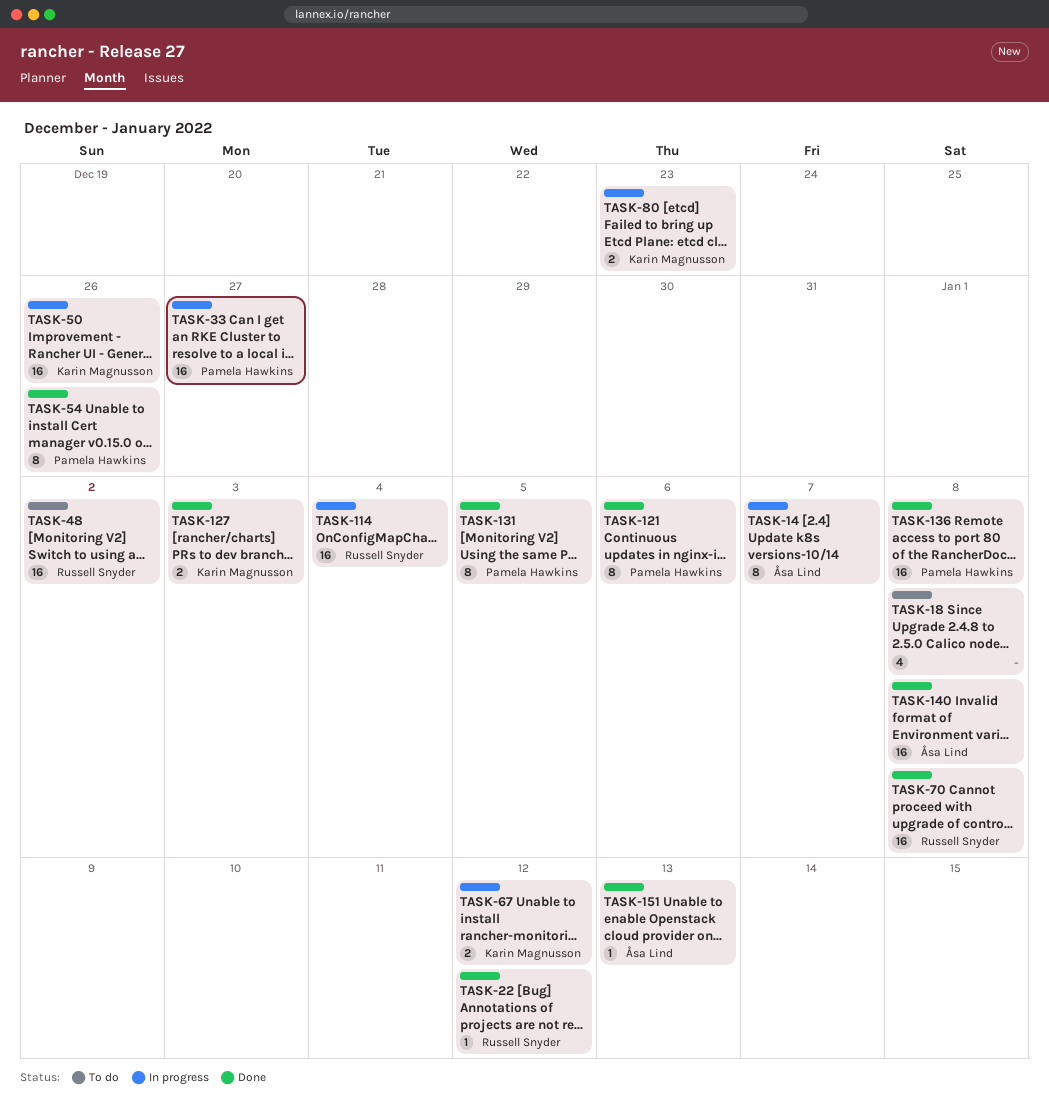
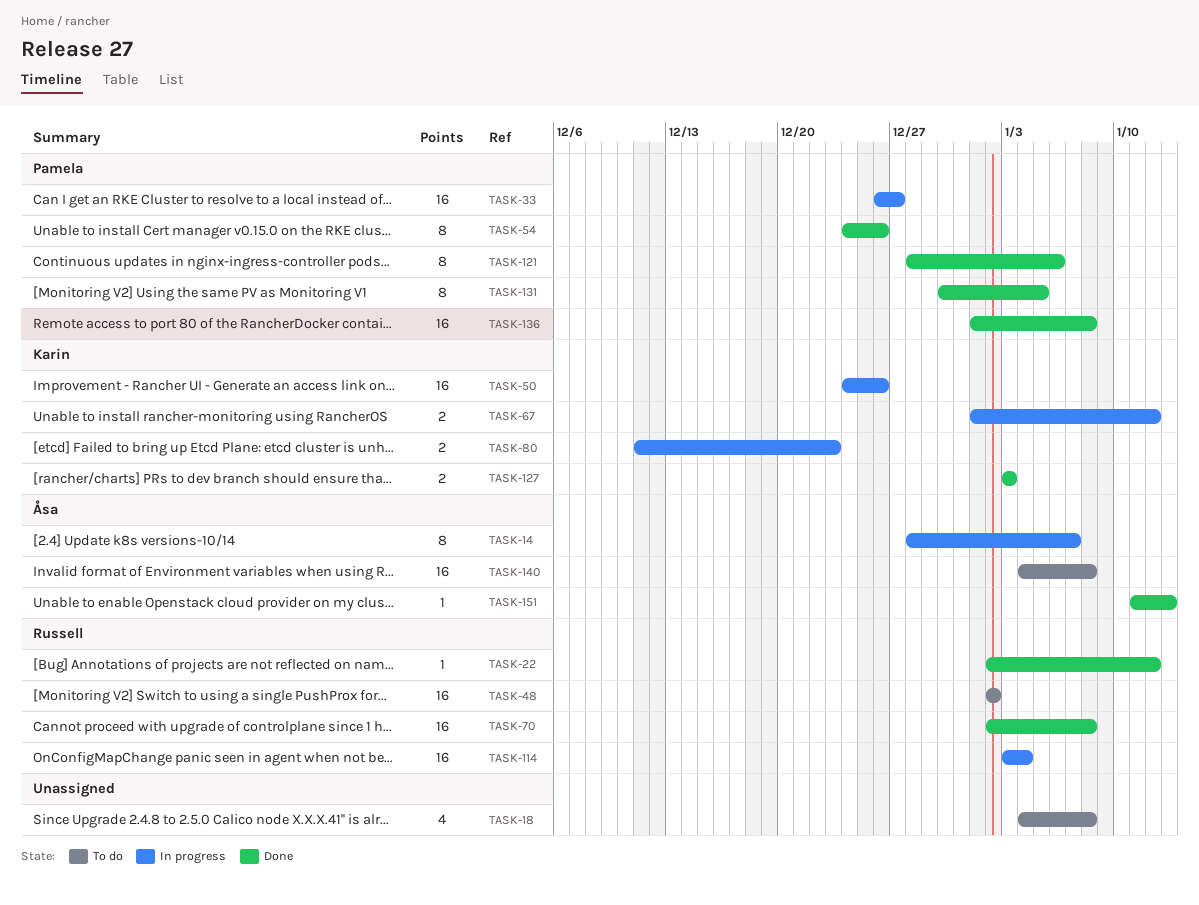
TASK-140, status: Done -> To do

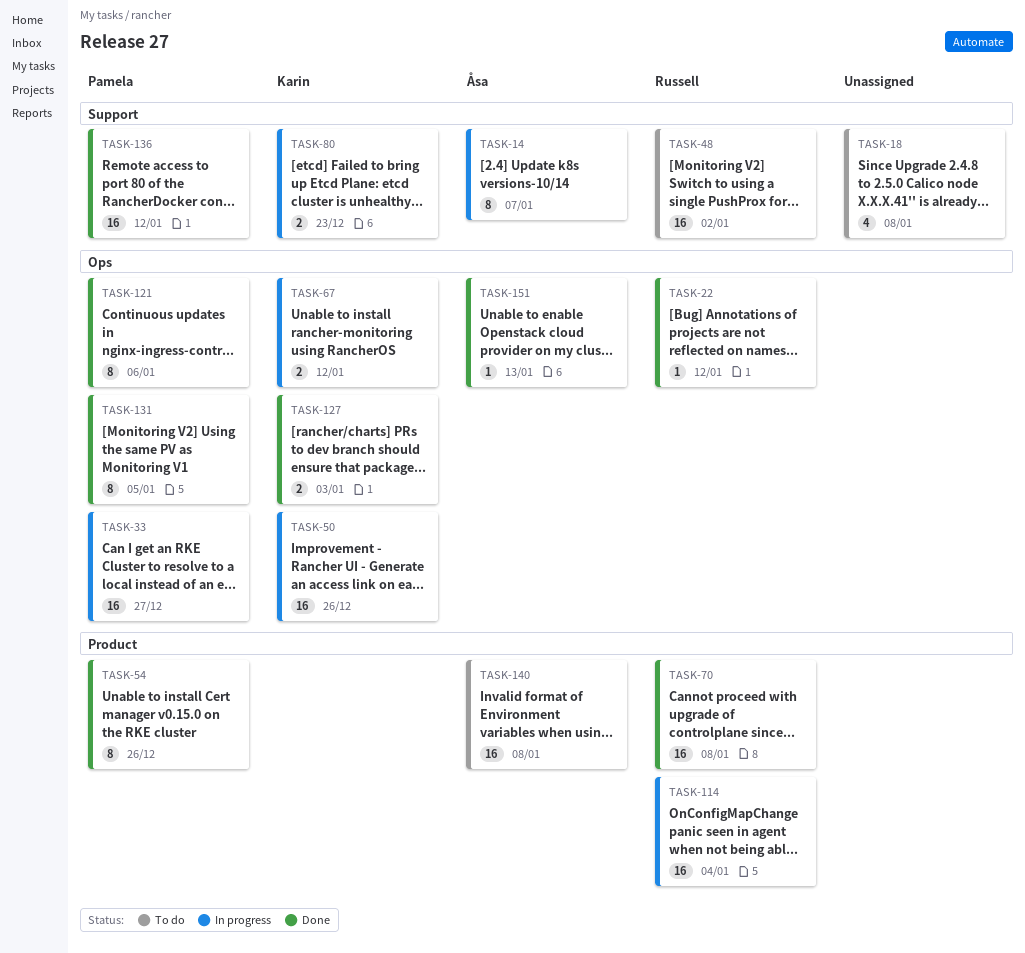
TASK-136, due: Jan 8 -> Jan 12

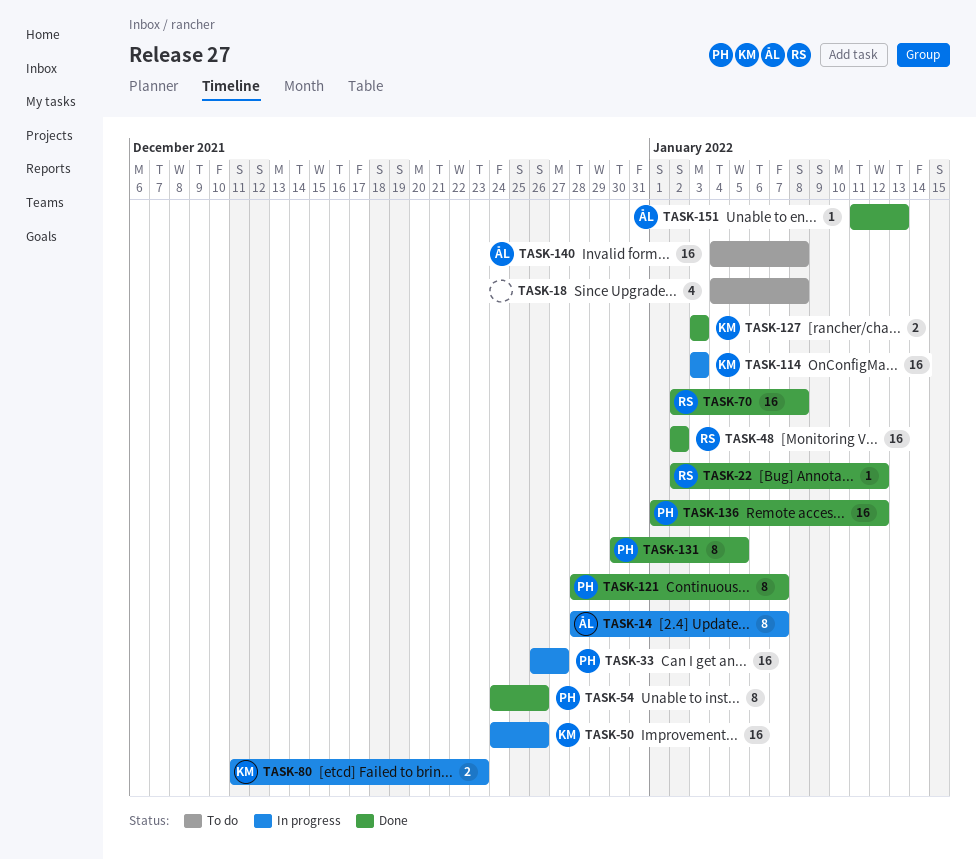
TASK-48, status: To do -> Done
TASK-67: present -> none
TASK-114, owner: Russell -> Karin
TASK-114, due: Jan 4 -> Jan 3
TASK-121, due: Jan 6 -> Jan 7

